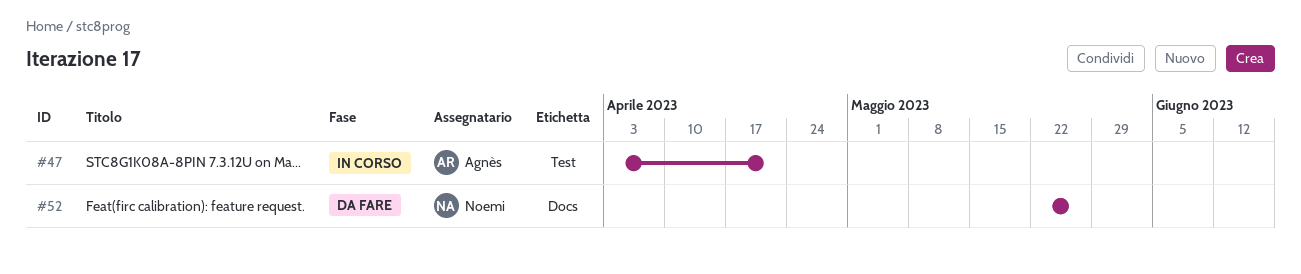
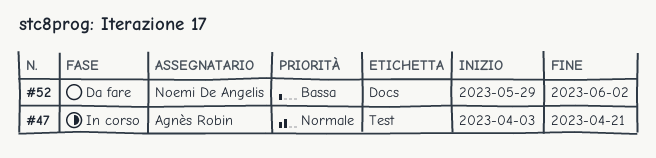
#52, start: May 22 -> May 29
#52, due: May 26 -> Jun 2

